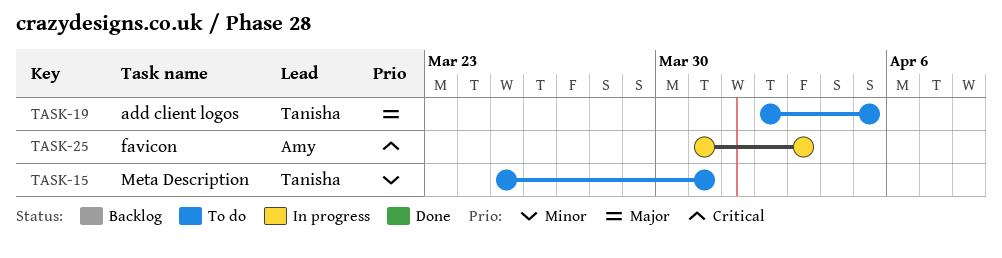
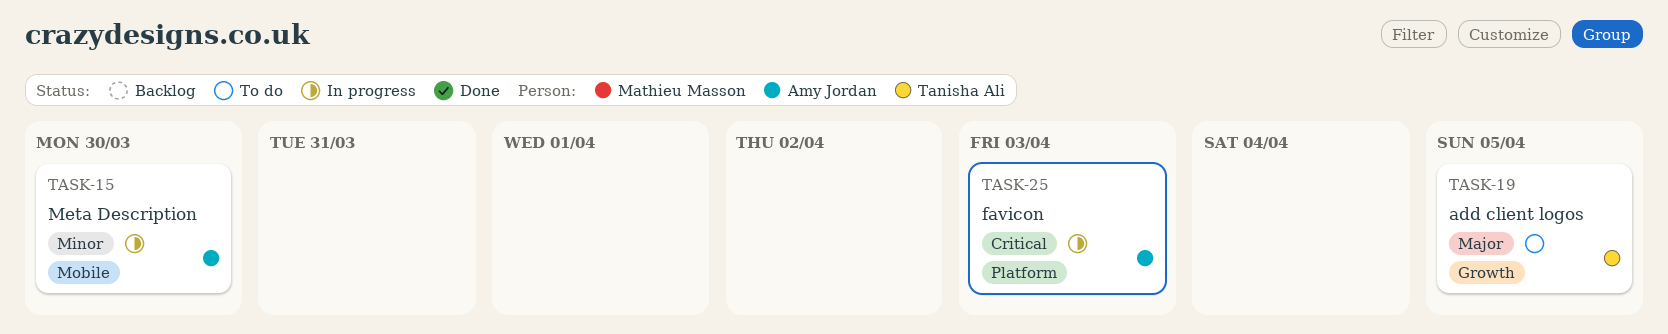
TASK-15, status: To do -> In progress
TASK-15, owner: Tanisha Ali -> Amy Jordan
TASK-15, due: Mar 31 -> Mar 30

